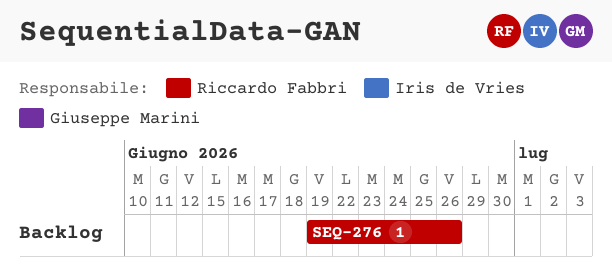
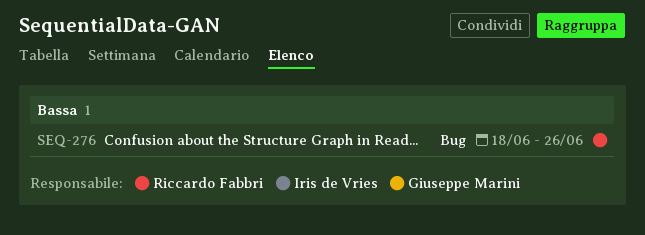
SEQ-276, start: Jun 19 -> Jun 18

